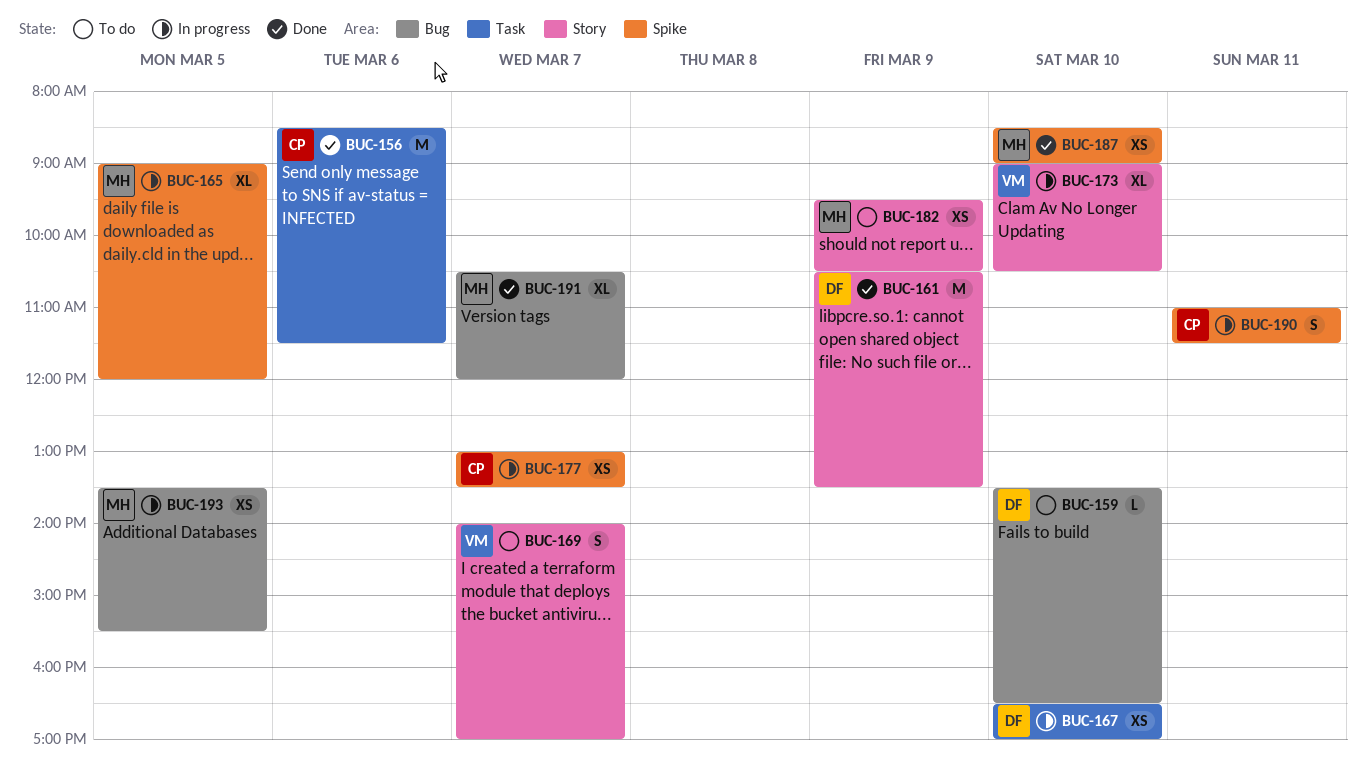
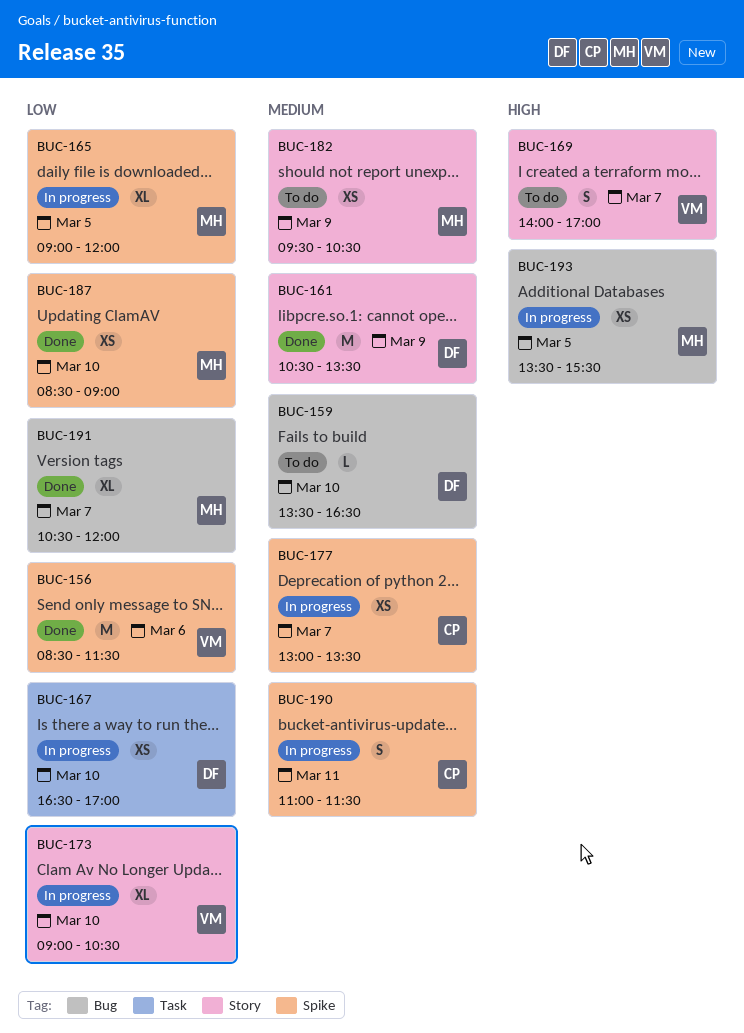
BUC-156, owner: CP -> VM
BUC-156, label: Task -> Spike

